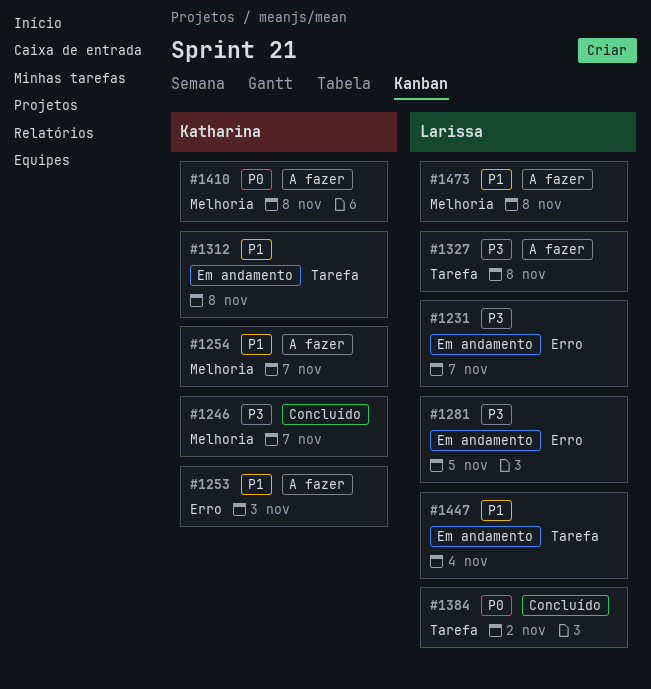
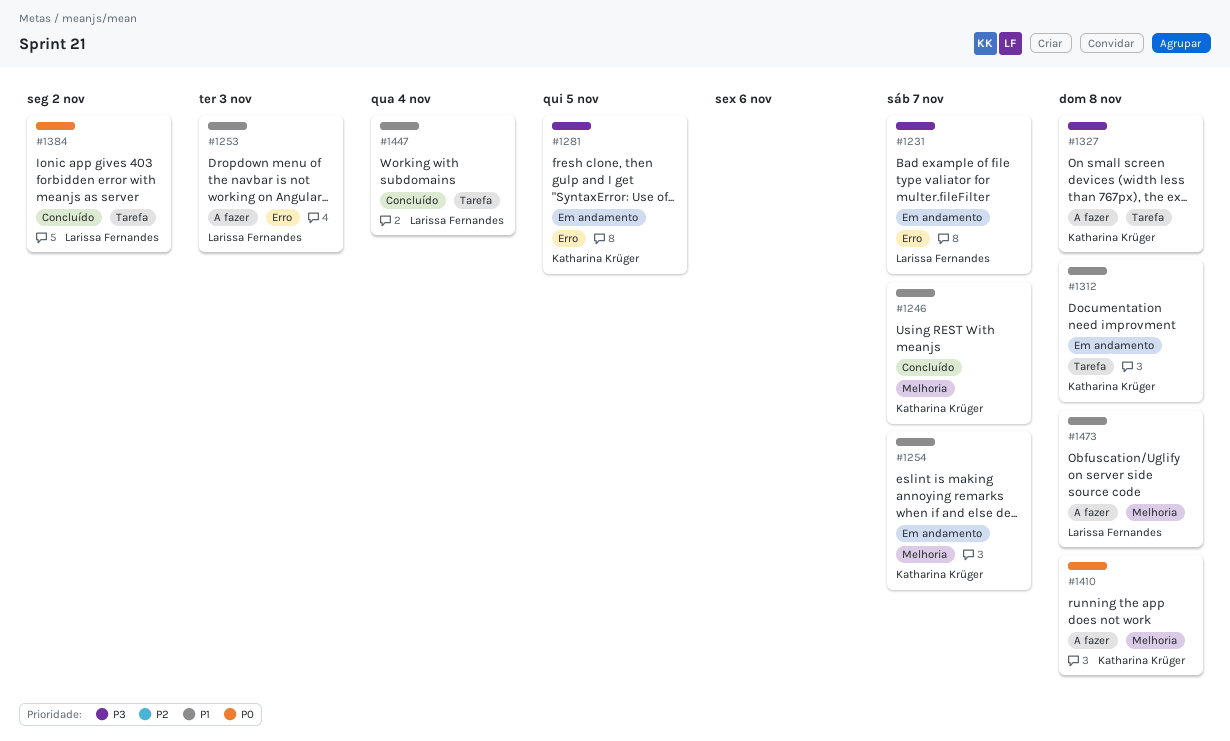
#1246, priority: P3 -> P1
#1253, owner: Katharina Krüger -> Larissa Fernandes
#1254, status: A fazer -> Em andamento
#1281, owner: Larissa Fernandes -> Katharina Krüger
#1327, owner: Larissa Fernandes -> Katharina Krüger
#1447, status: Em andamento -> Concluído

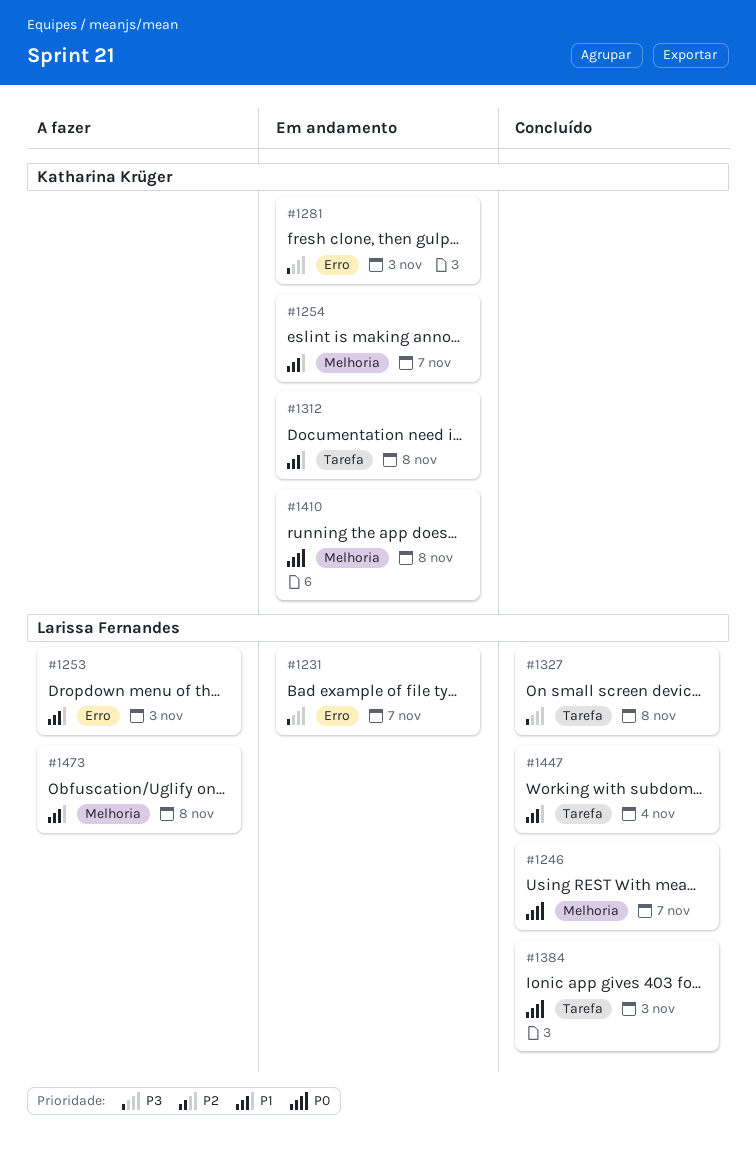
#1246, owner: Katharina Krüger -> Larissa Fernandes
#1246, priority: P1 -> P0
#1281, due: Nov 5 -> Nov 3
#1327, status: A fazer -> Concluído
#1327, owner: Katharina Krüger -> Larissa Fernandes
#1384, due: Nov 2 -> Nov 3
#1410, status: A fazer -> Em andamento

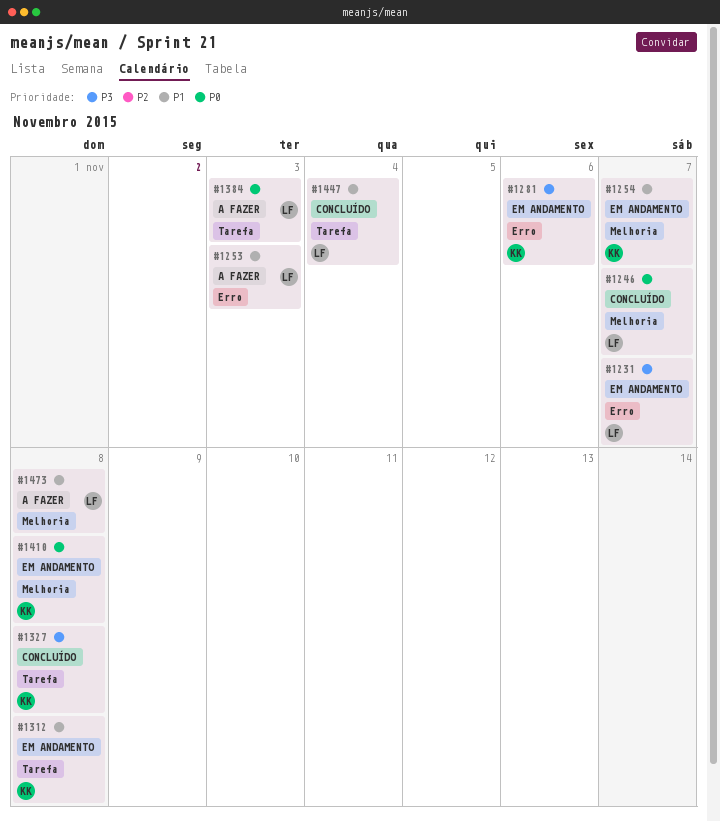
#1281, due: Nov 3 -> Nov 6
#1327, owner: Larissa Fernandes -> Katharina Krüger
#1384, status: Concluído -> A fazer

